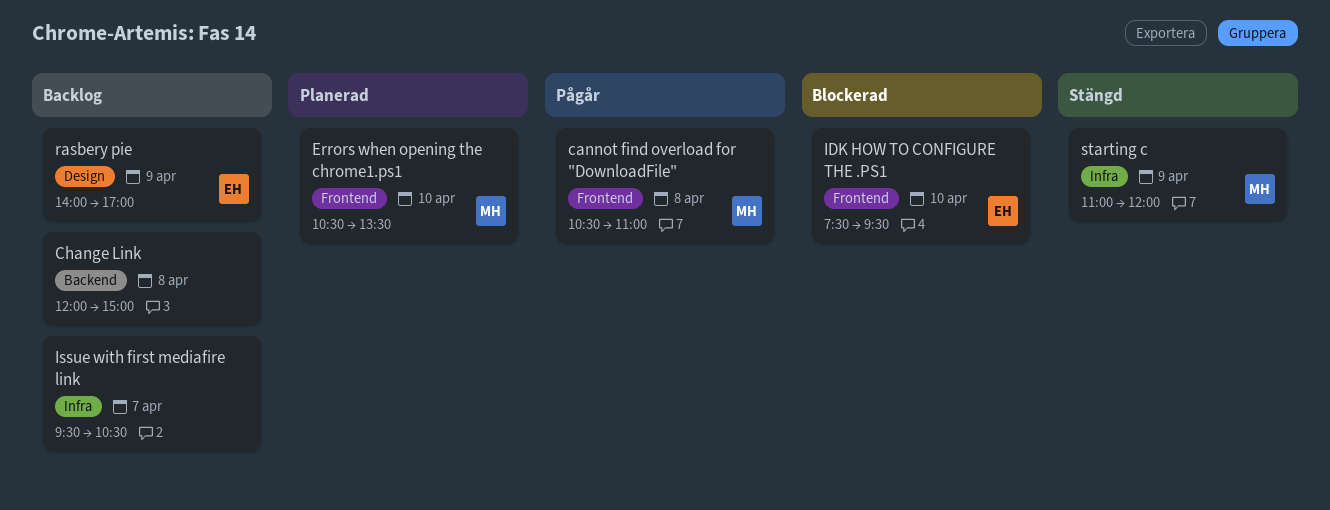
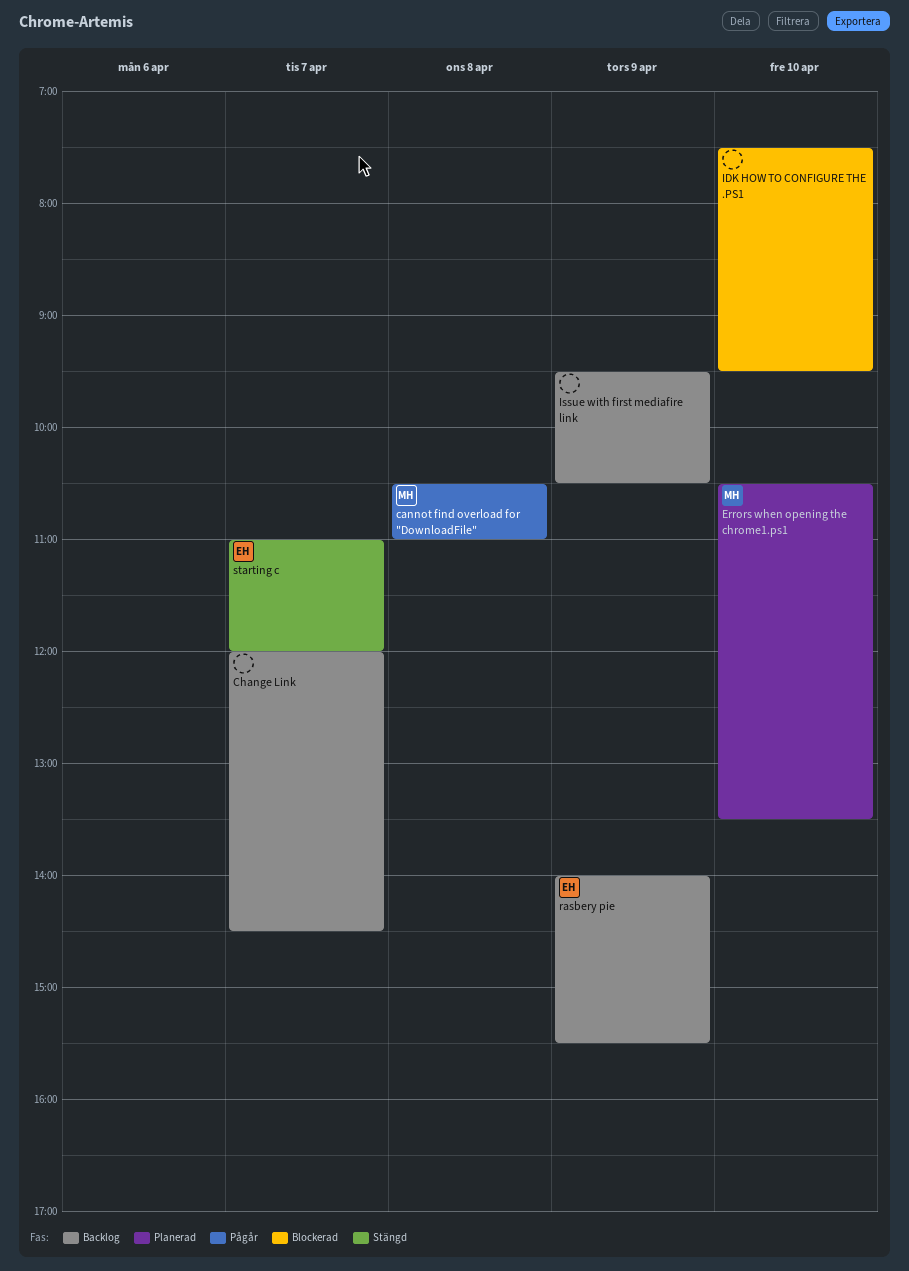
Change Link, day: Apr 8 -> Apr 7
Change Link, ends: 15:00 -> 14:30
IDK HOW TO CONFIGURE THE .PS1, owner: EH -> none
Issue with first mediafire link, day: Apr 7 -> Apr 9
rasbery pie, ends: 17:00 -> 15:30
starting c, owner: MH -> EH
starting c, day: Apr 9 -> Apr 7

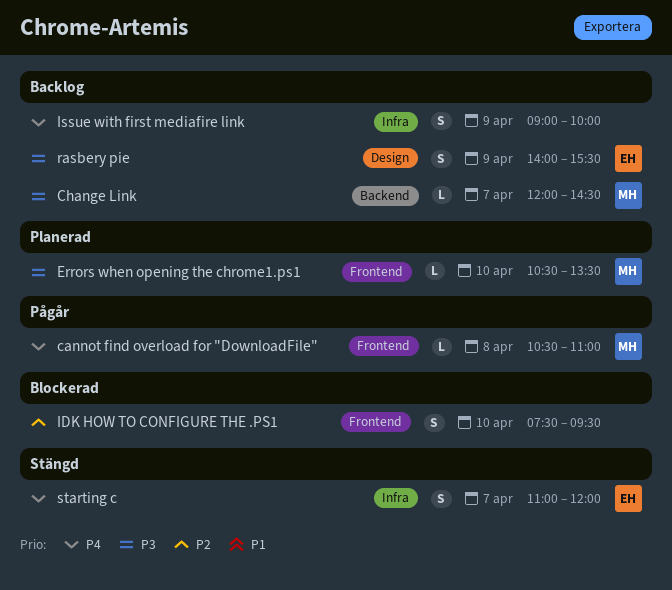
Change Link, owner: none -> MH
Issue with first mediafire link, begins: 09:30 -> 09:00
Issue with first mediafire link, ends: 10:30 -> 10:00

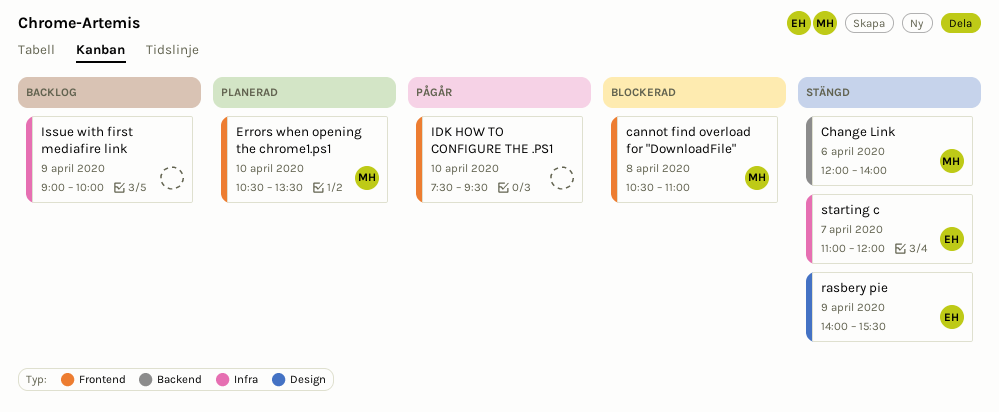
cannot find overload for "DownloadFile", status: Pågår -> Blockerad
Change Link, status: Backlog -> Stängd
Change Link, day: Apr 7 -> Apr 6
Change Link, ends: 14:30 -> 14:00
IDK HOW TO CONFIGURE THE .PS1, status: Blockerad -> Pågår
rasbery pie, status: Backlog -> Stängd

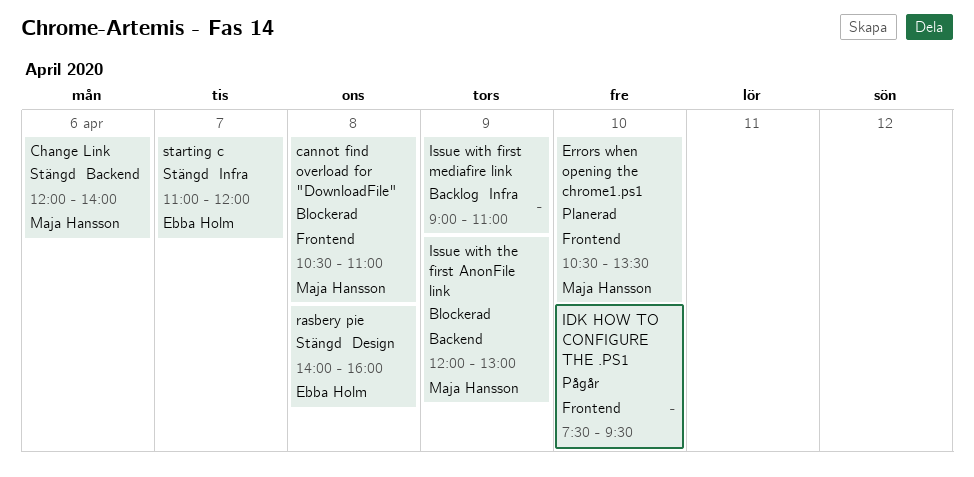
Issue with first mediafire link, ends: 10:00 -> 11:00
Issue with the first AnonFile link: none -> present
rasbery pie, day: Apr 9 -> Apr 8
rasbery pie, ends: 15:30 -> 16:00

